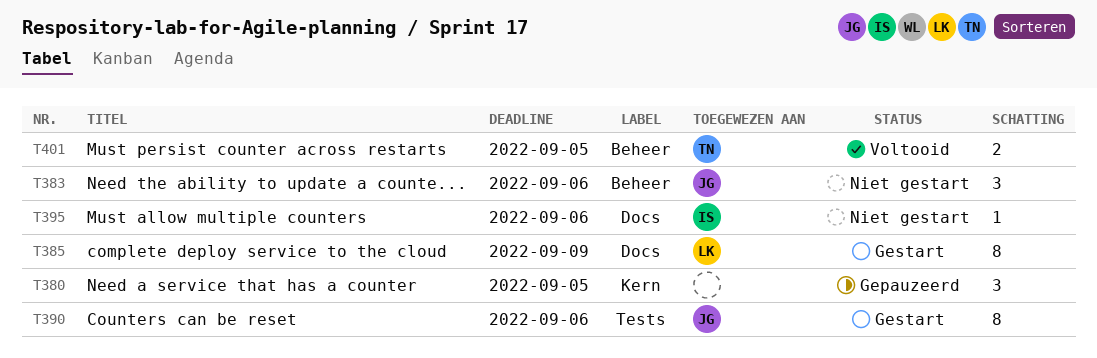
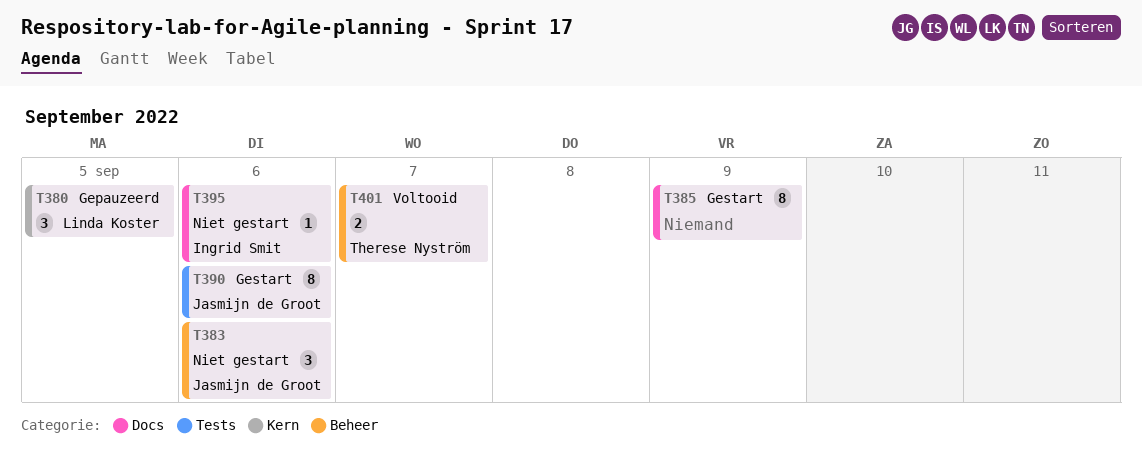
T380, owner: none -> Linda Koster
T385, owner: Linda Koster -> none
T401, due: Sep 5 -> Sep 7

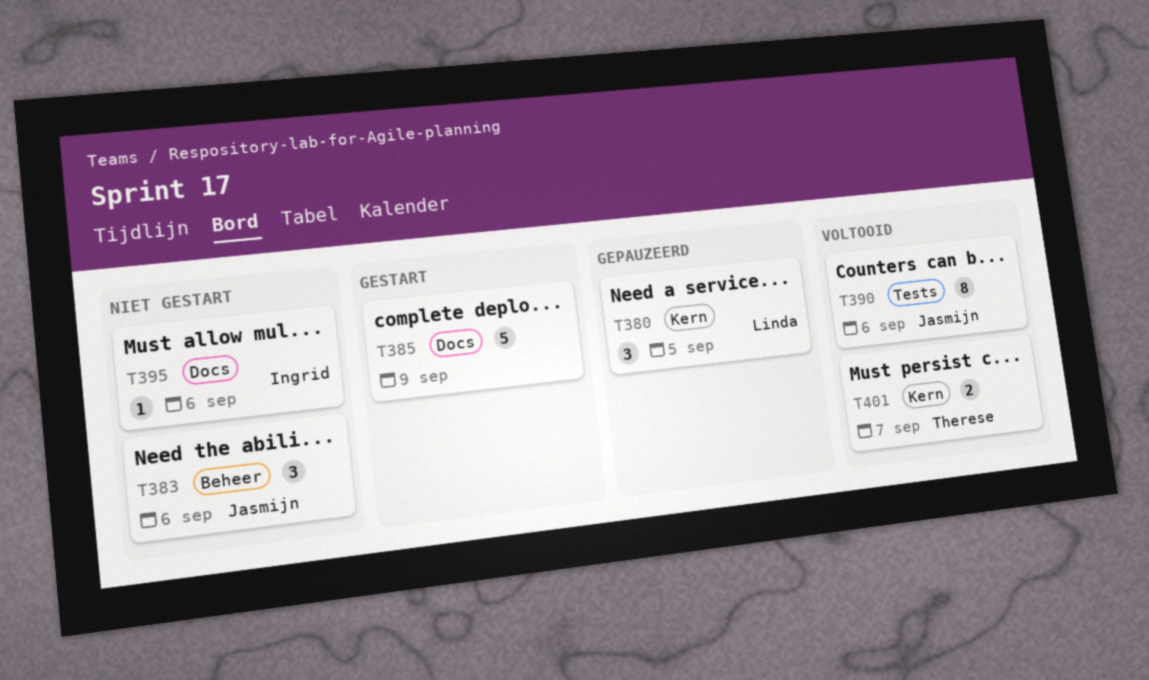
T385, estimate: 8 -> 5
T390, status: Gestart -> Voltooid
T401, label: Beheer -> Kern

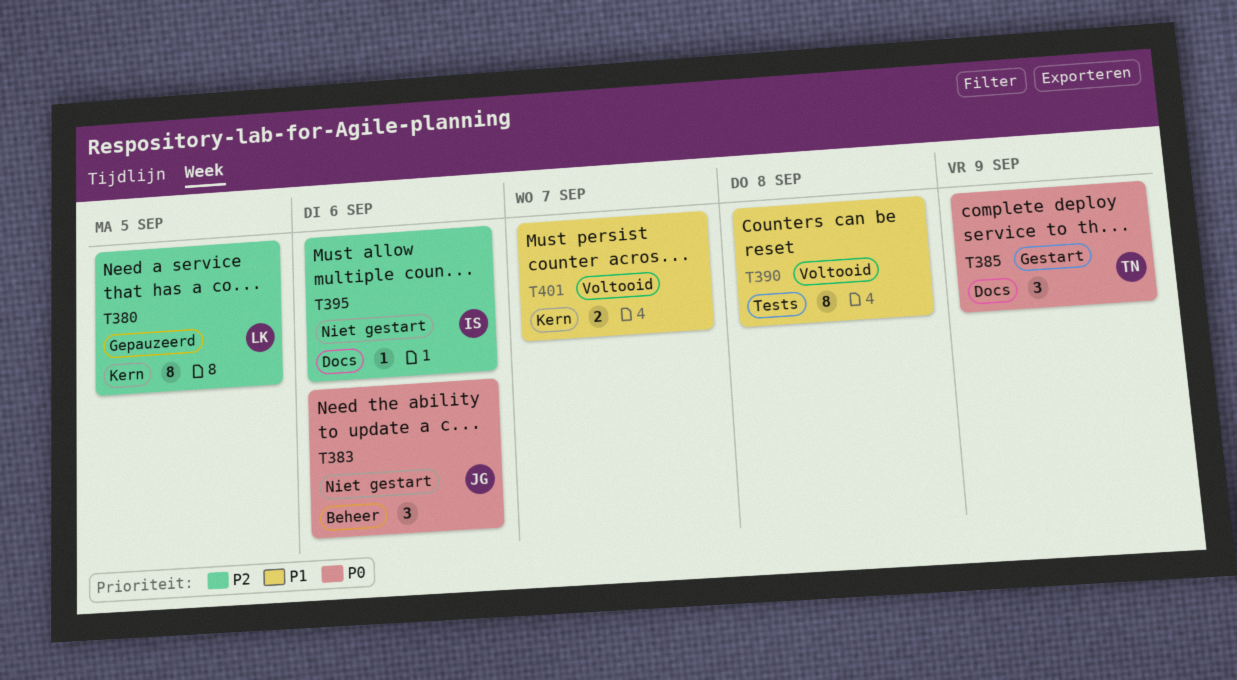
T380, estimate: 3 -> 8
T385, owner: none -> Therese
T385, estimate: 5 -> 3
T390, owner: Jasmijn -> none
T390, due: Sep 6 -> Sep 8
T401, owner: Therese -> none

